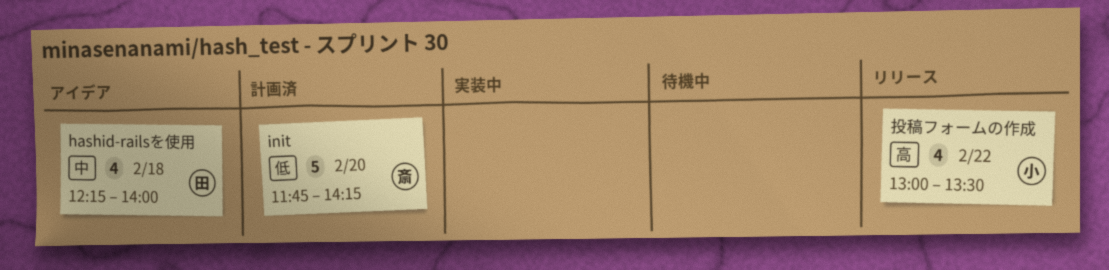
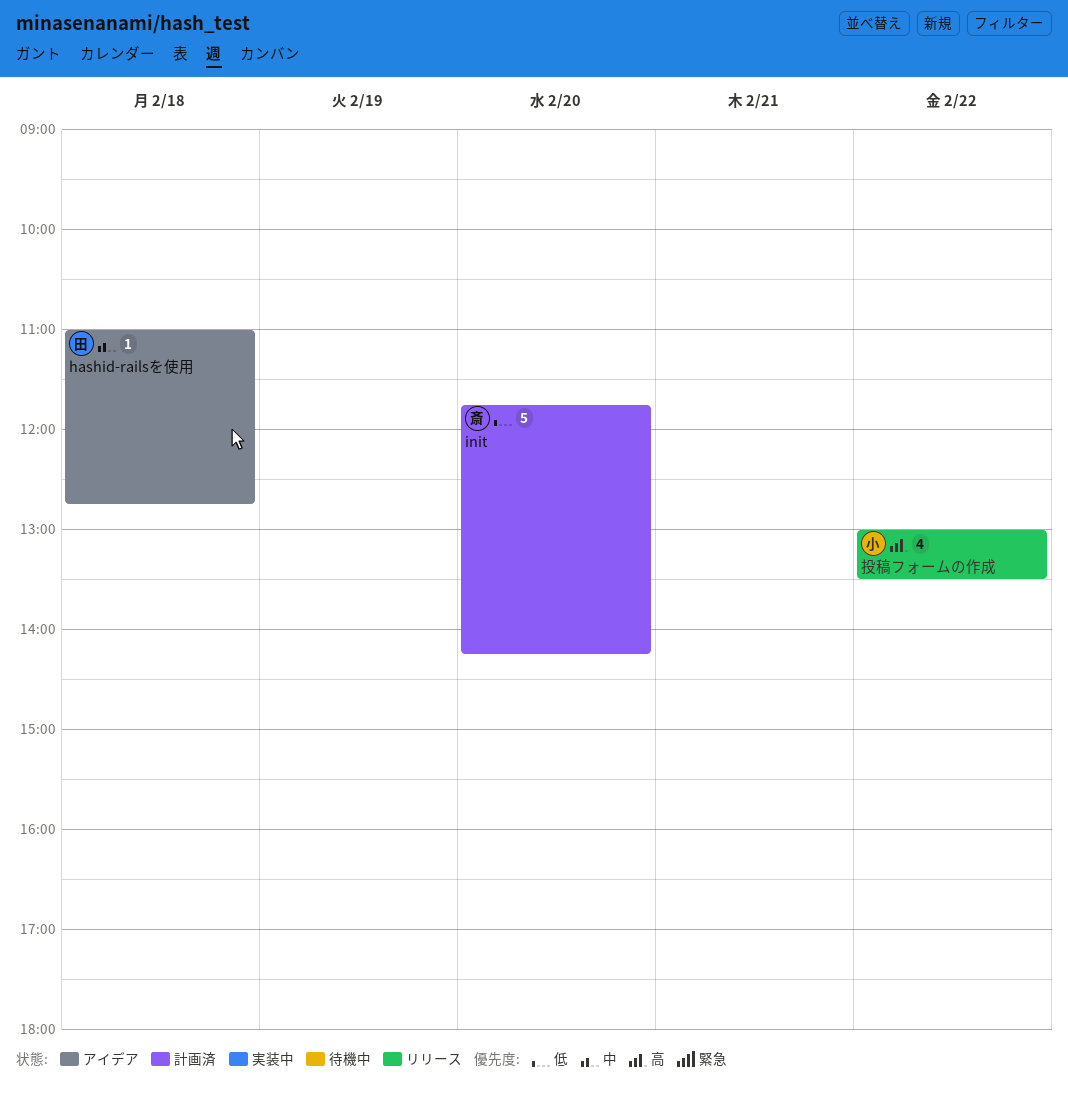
hashid-railsを使用, estimate: 4 -> 1
hashid-railsを使用, begins: 12:15 -> 11:00
hashid-railsを使用, ends: 14:00 -> 12:45

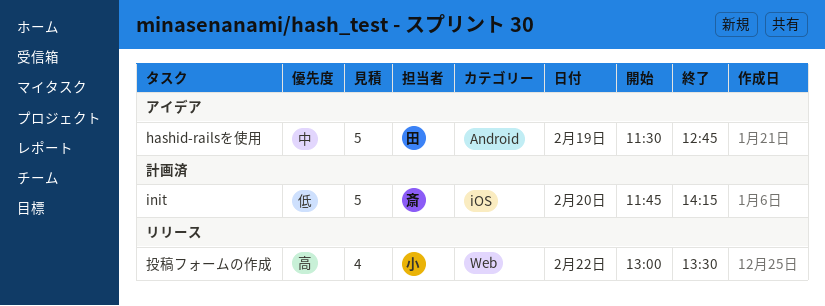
hashid-railsを使用, estimate: 1 -> 5
hashid-railsを使用, day: Feb 18 -> Feb 19
hashid-railsを使用, begins: 11:00 -> 11:30

